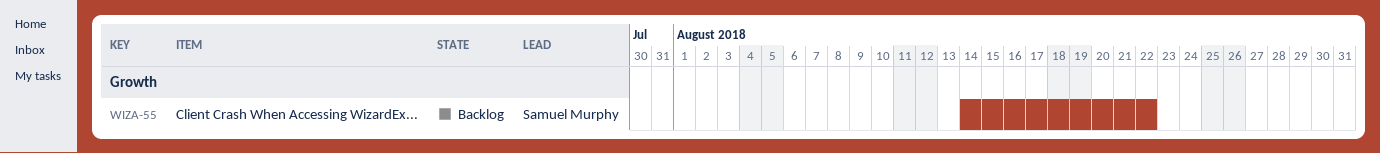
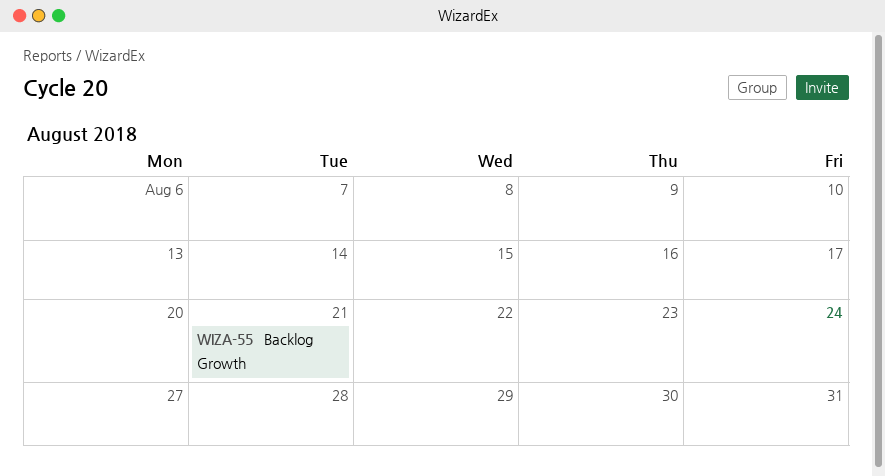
WIZA-55, due: Aug 22 -> Aug 21

